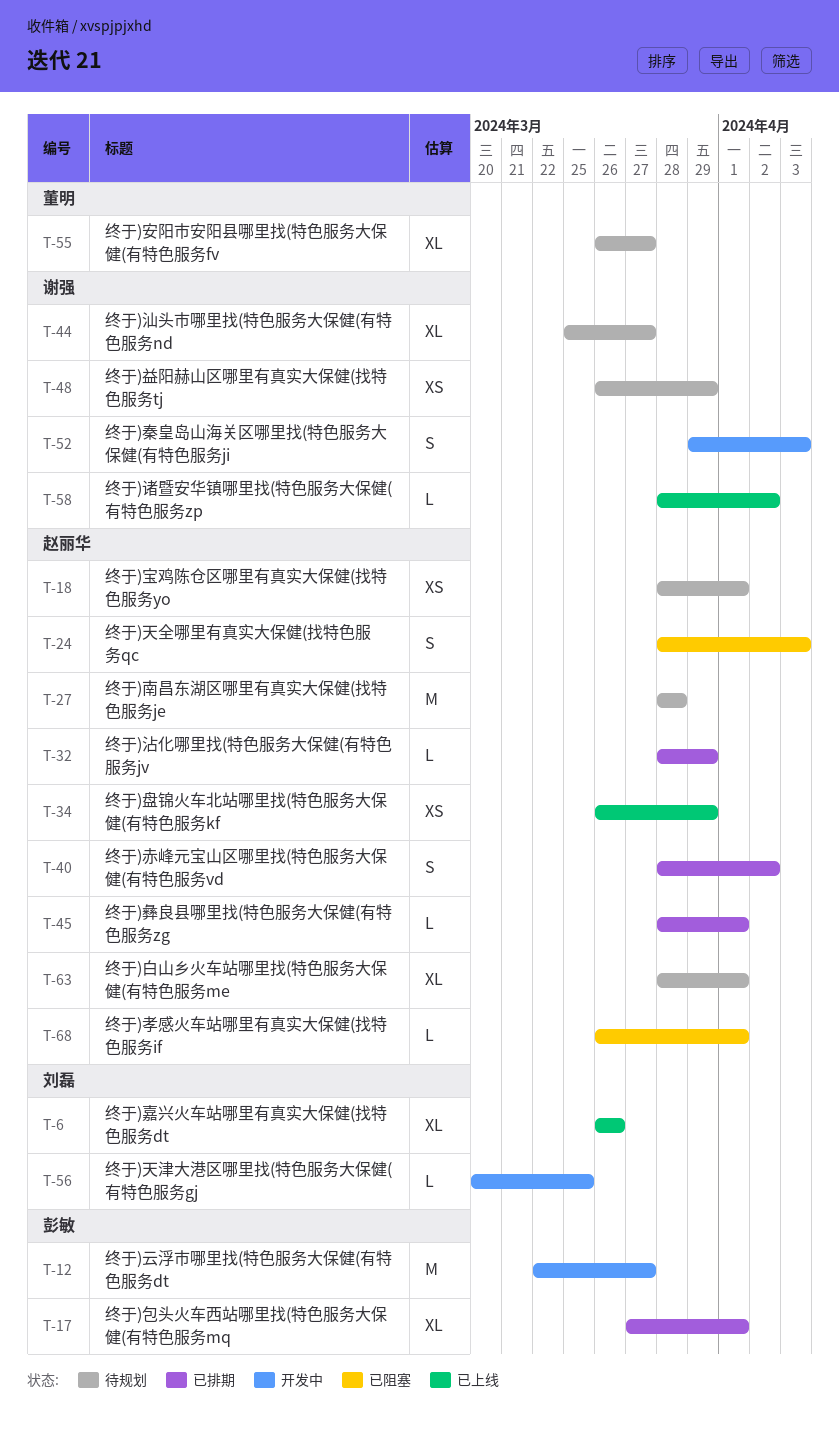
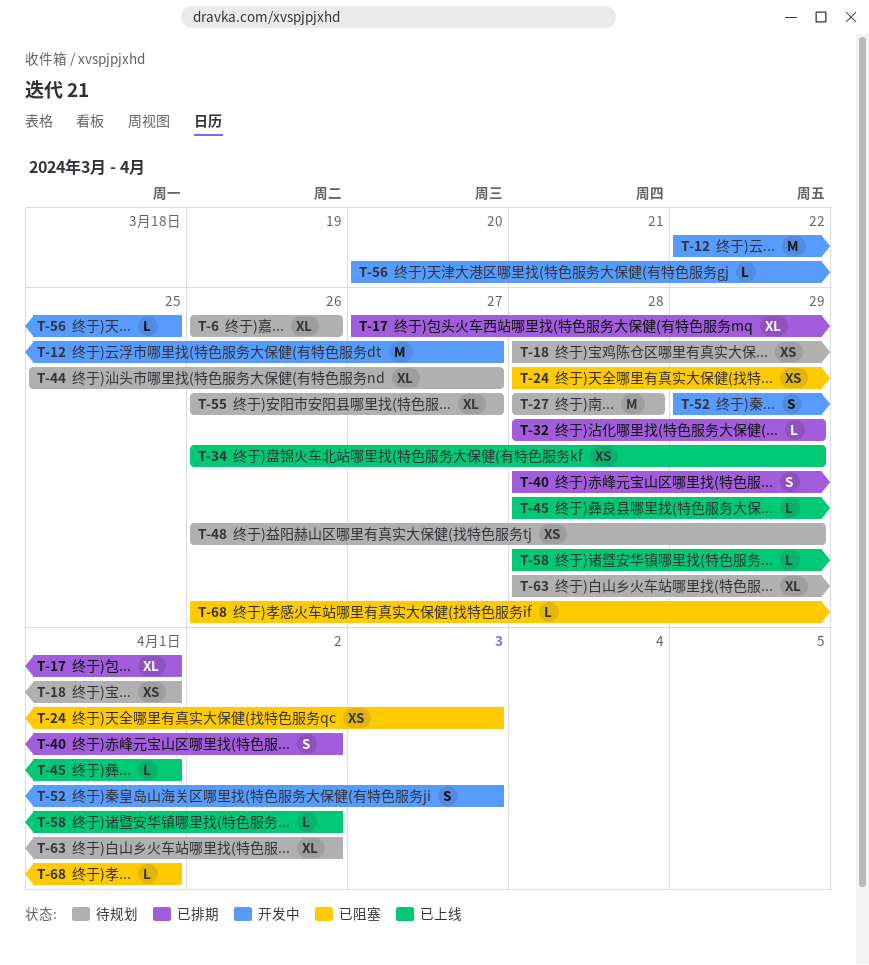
T-6, status: 已上线 -> 待规划
T-24, estimate: S -> XS
T-45, status: 已排期 -> 已上线
T-63, due: Apr 1 -> Apr 2

